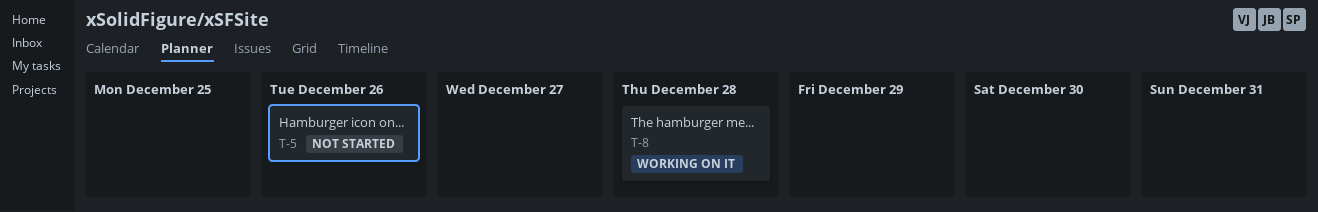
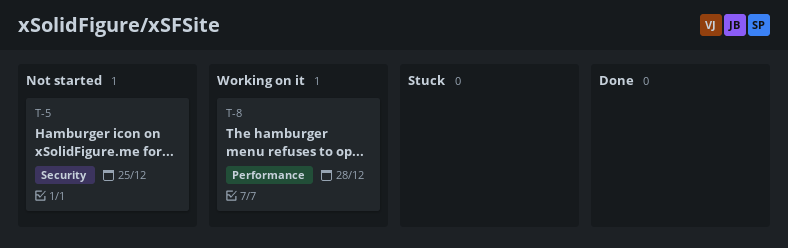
T-5, due: Dec 26 -> Dec 25

